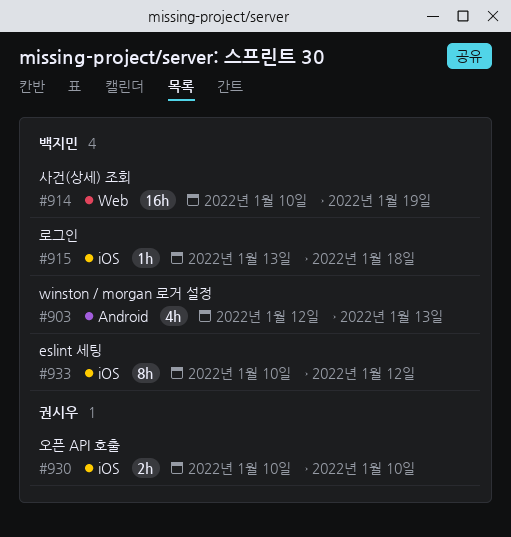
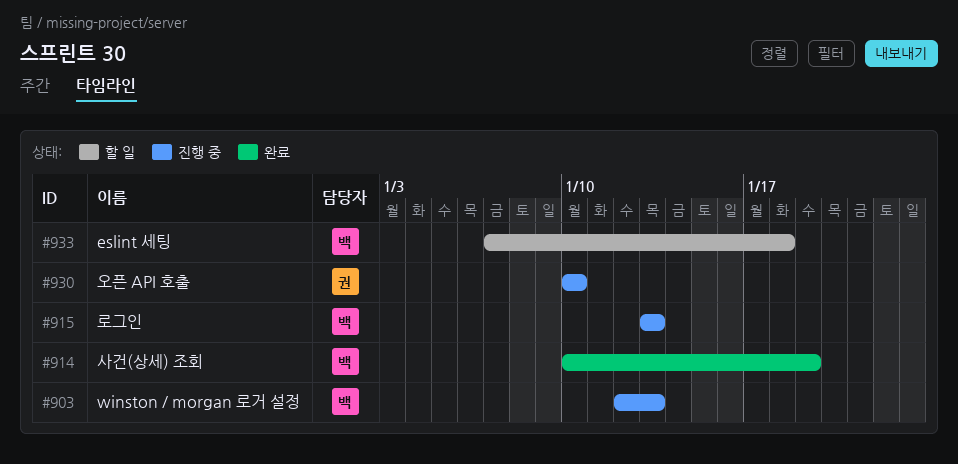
#915, due: Jan 18 -> Jan 13
#933, start: Jan 10 -> Jan 7
#933, due: Jan 12 -> Jan 18

